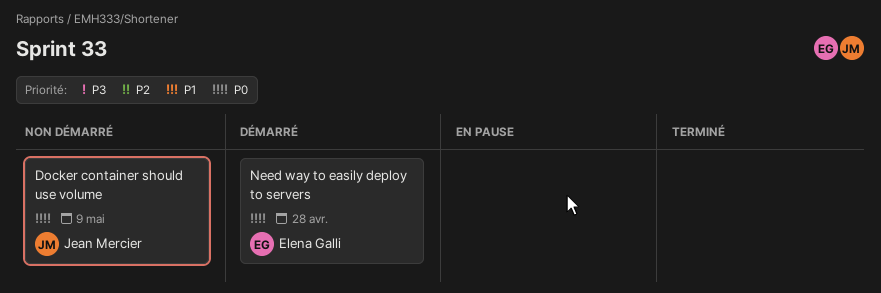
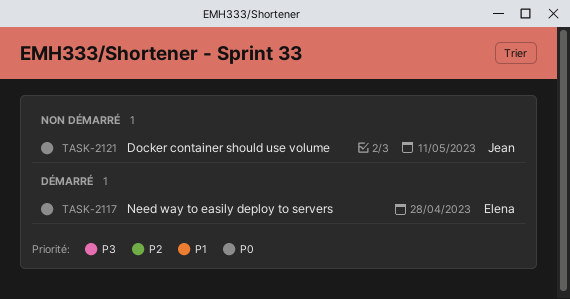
Docker container should use volume, due: May 9 -> May 11

